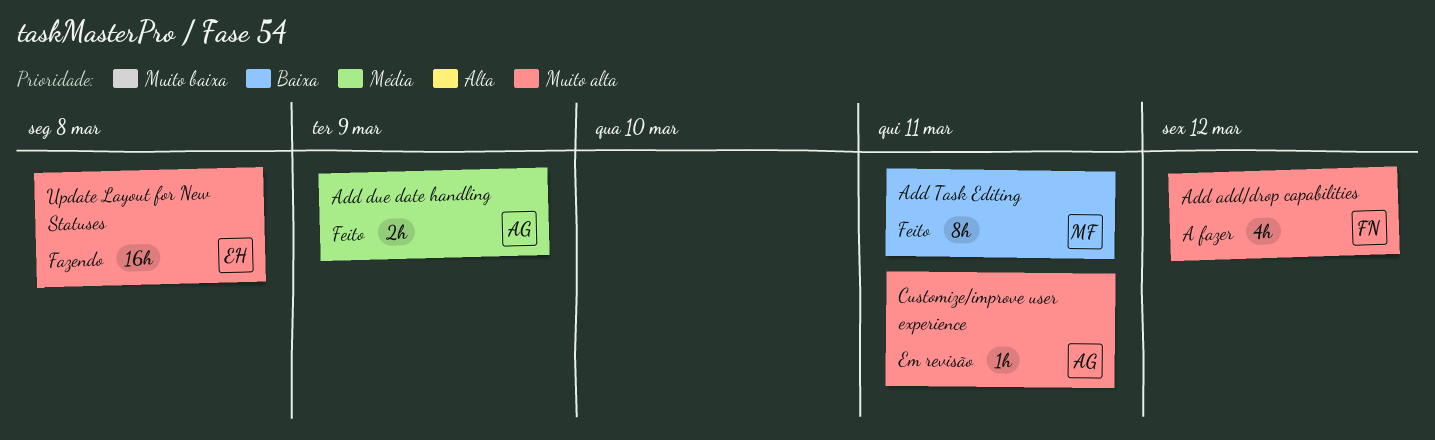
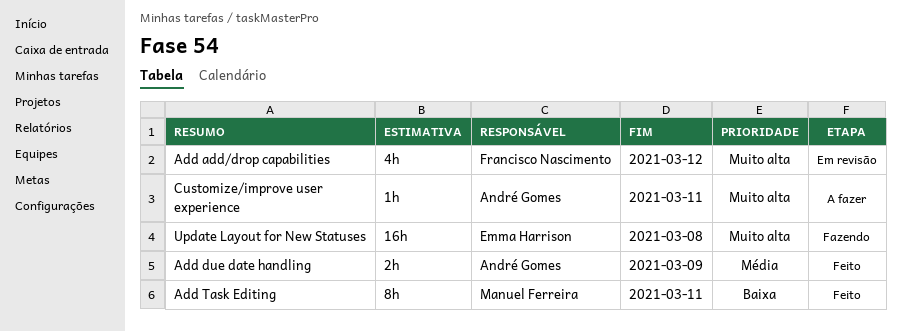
Add add/drop capabilities, status: A fazer -> Em revisão
Customize/improve user experience, status: Em revisão -> A fazer

